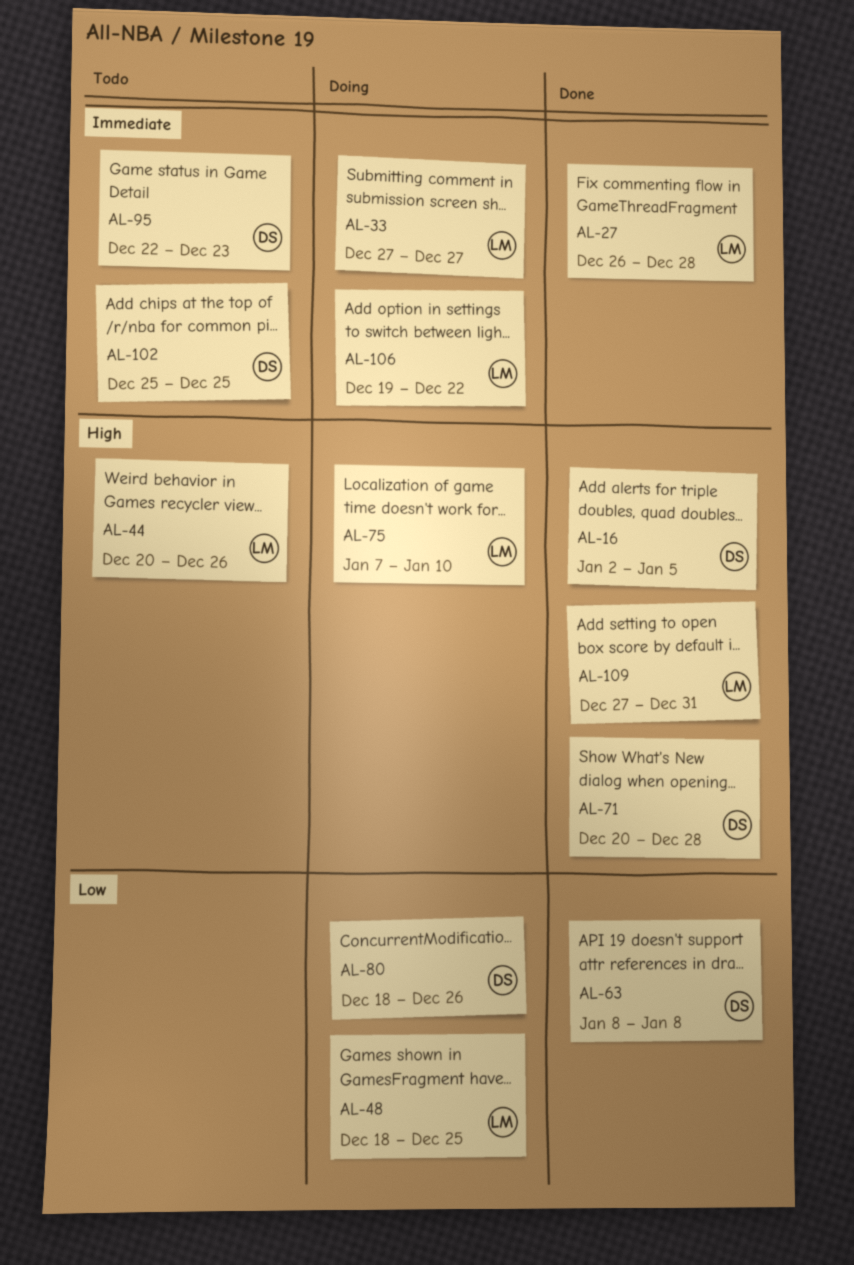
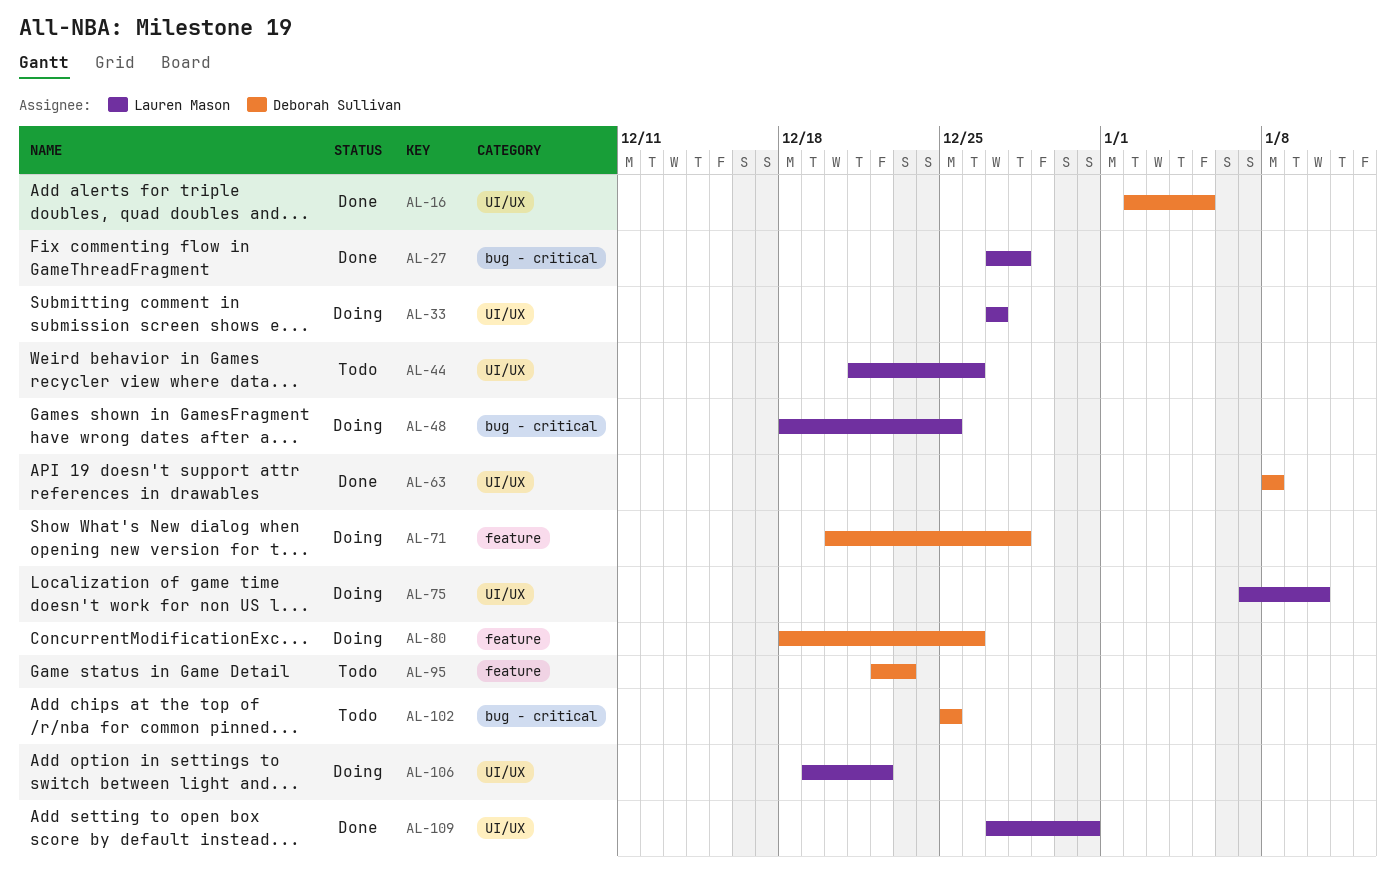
AL-27, start: Dec 26 -> Dec 27
AL-44, start: Dec 20 -> Dec 21
AL-71, status: Done -> Doing

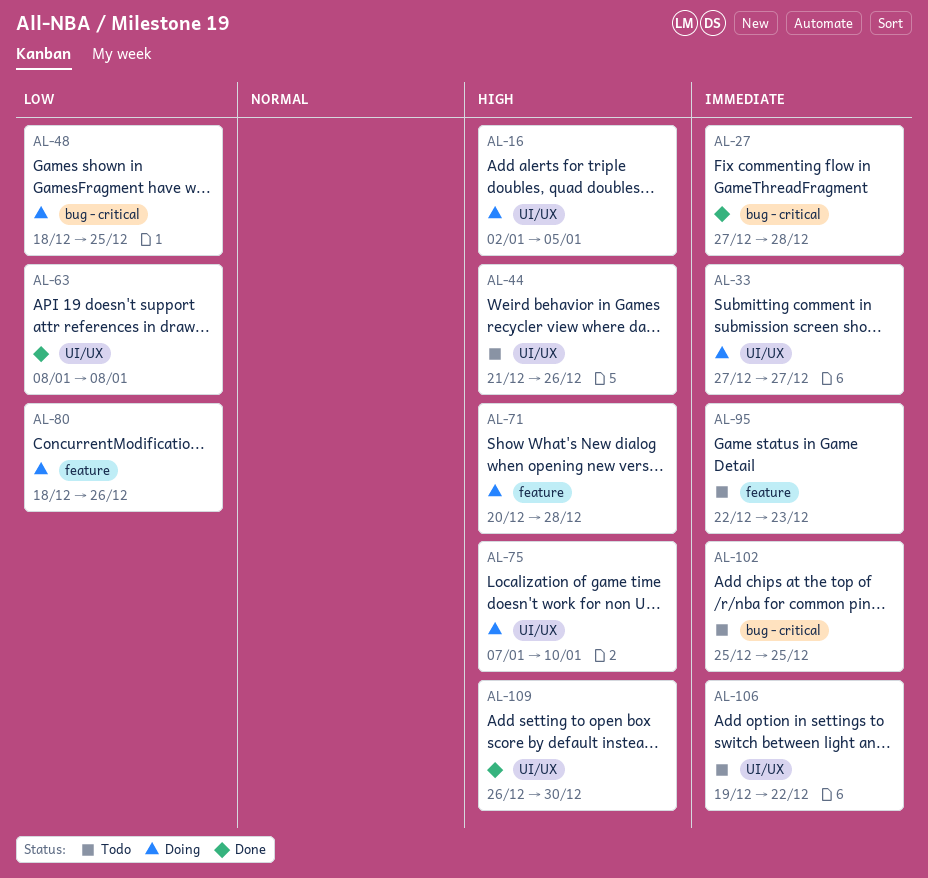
AL-16, status: Done -> Doing
AL-106, status: Doing -> Todo
AL-109, start: Dec 27 -> Dec 26
AL-109, due: Dec 31 -> Dec 30

